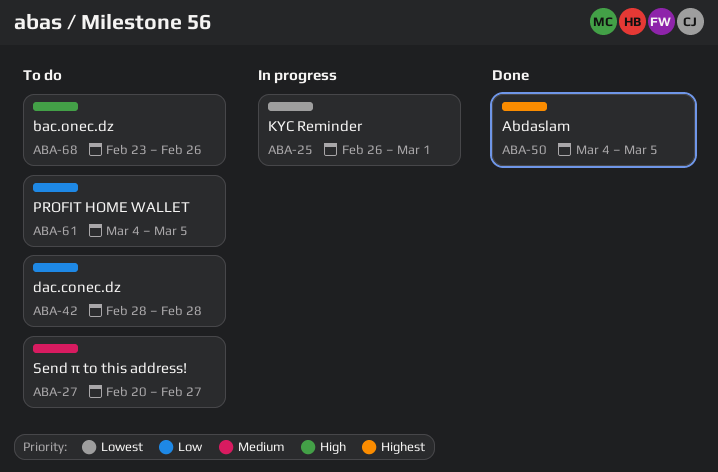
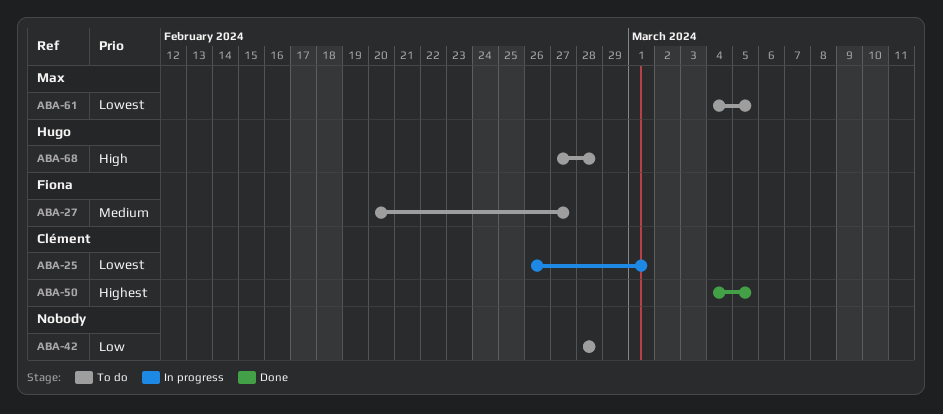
ABA-61, priority: Low -> Lowest
ABA-68, start: Feb 23 -> Feb 27
ABA-68, due: Feb 26 -> Feb 28

